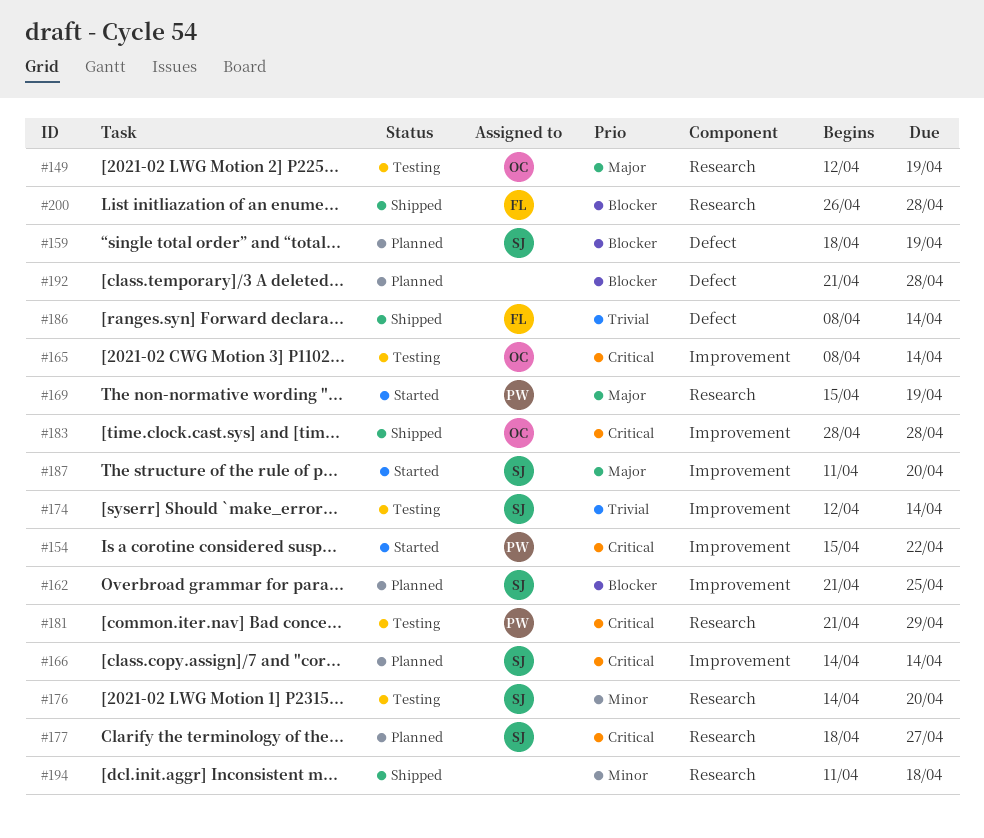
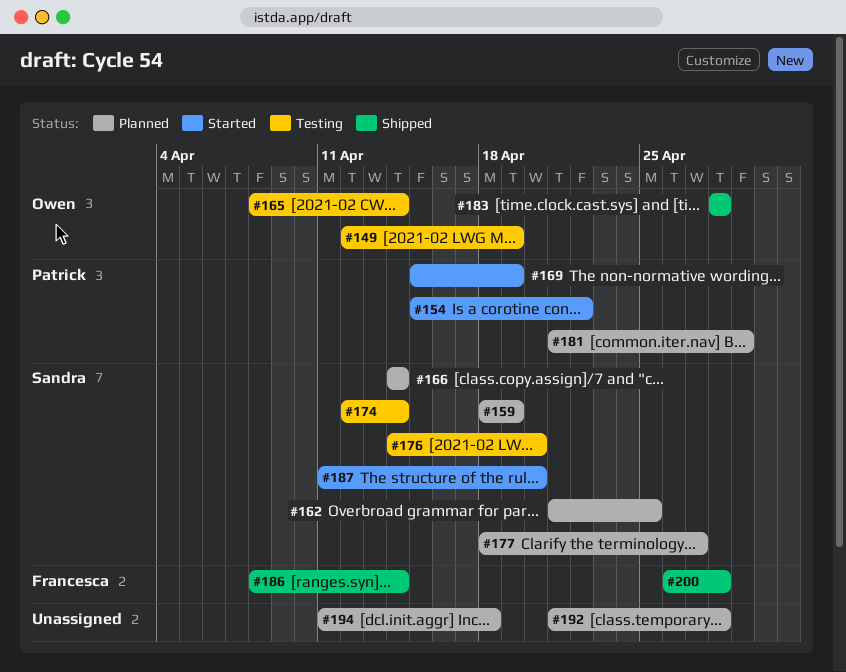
#181, status: Testing -> Planned
#194, status: Shipped -> Planned

